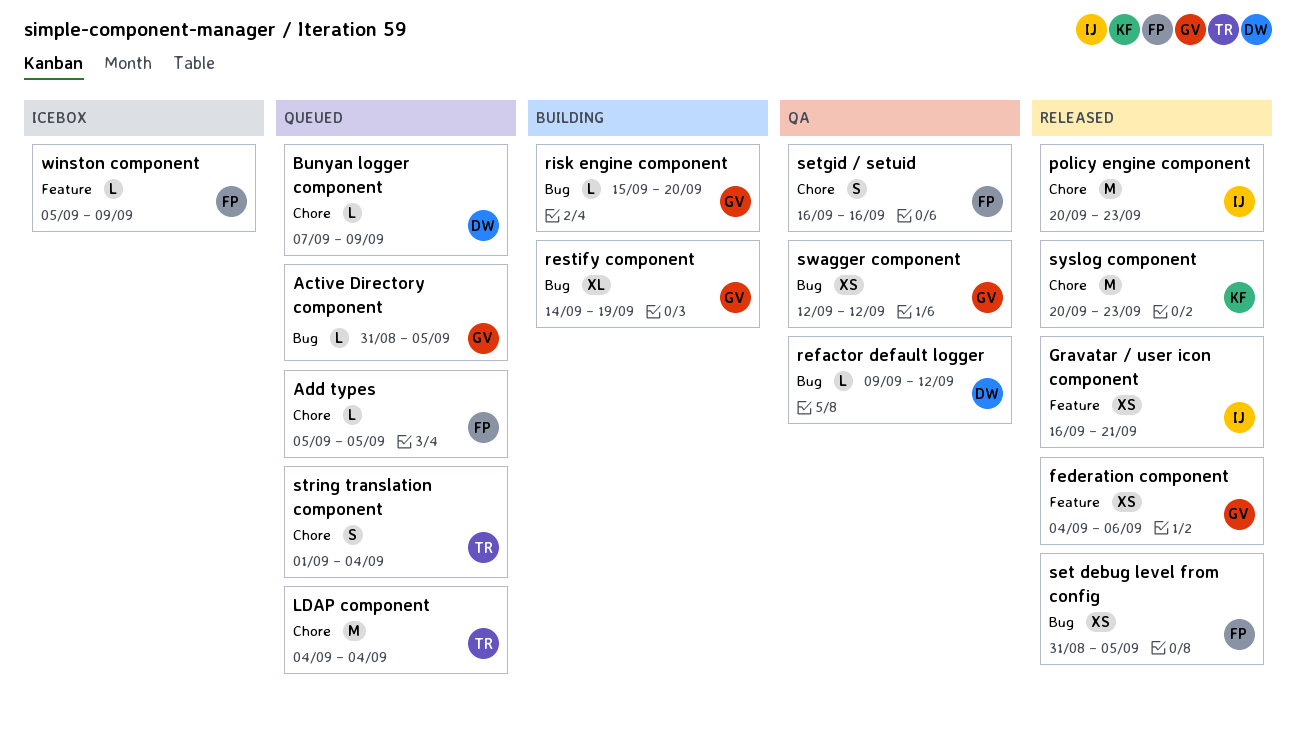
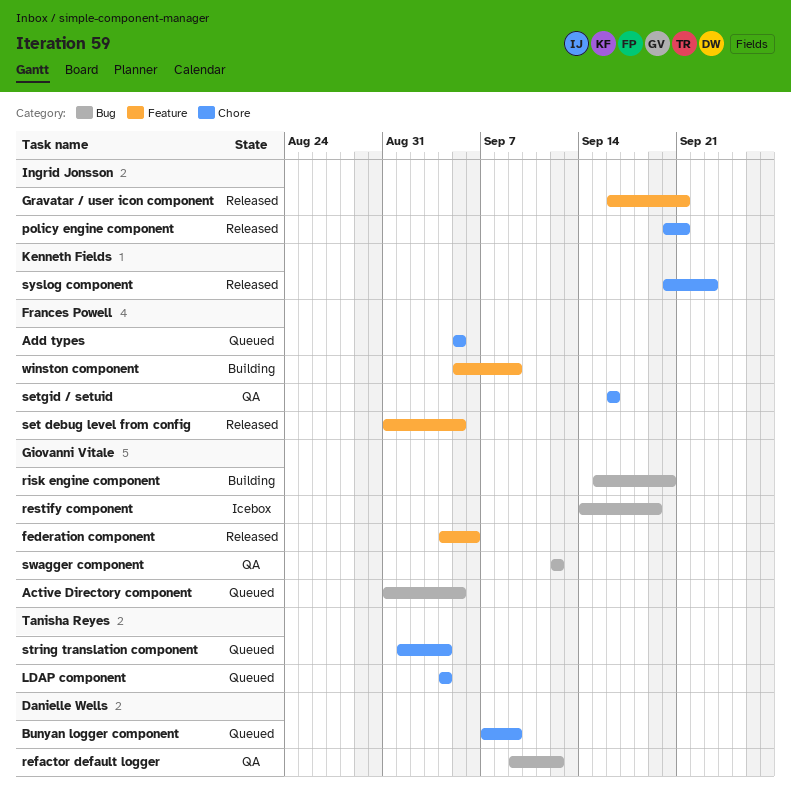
policy engine component, due: Sep 23 -> Sep 21
restify component, status: Building -> Icebox
set debug level from config, label: Bug -> Feature
winston component, status: Icebox -> Building

